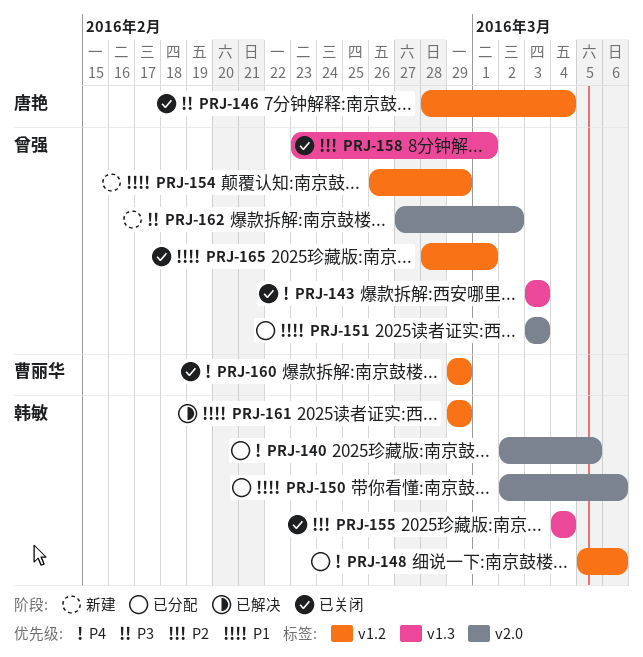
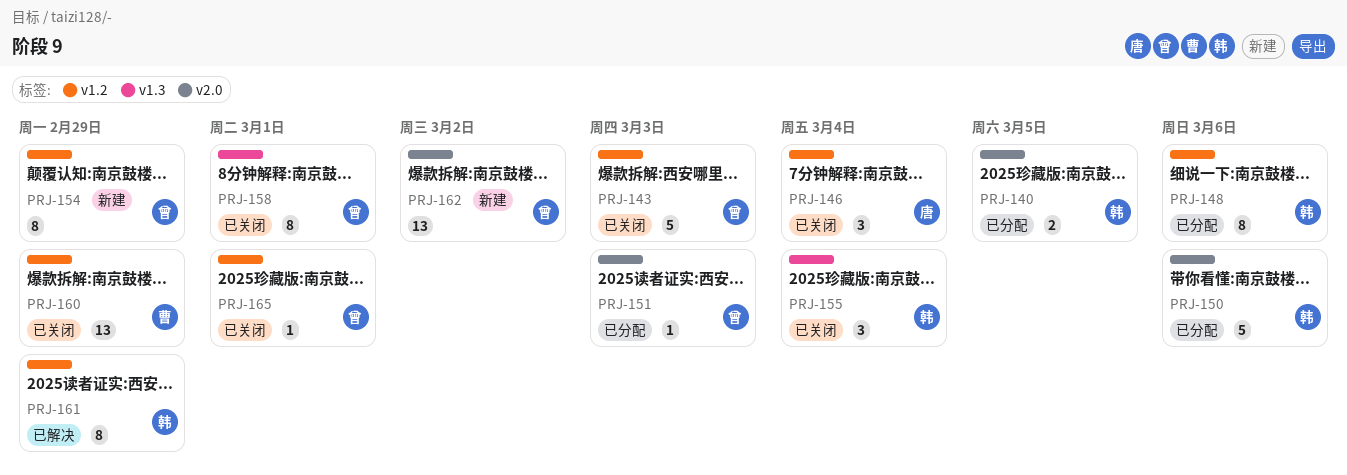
PRJ-143, label: v1.3 -> v1.2

